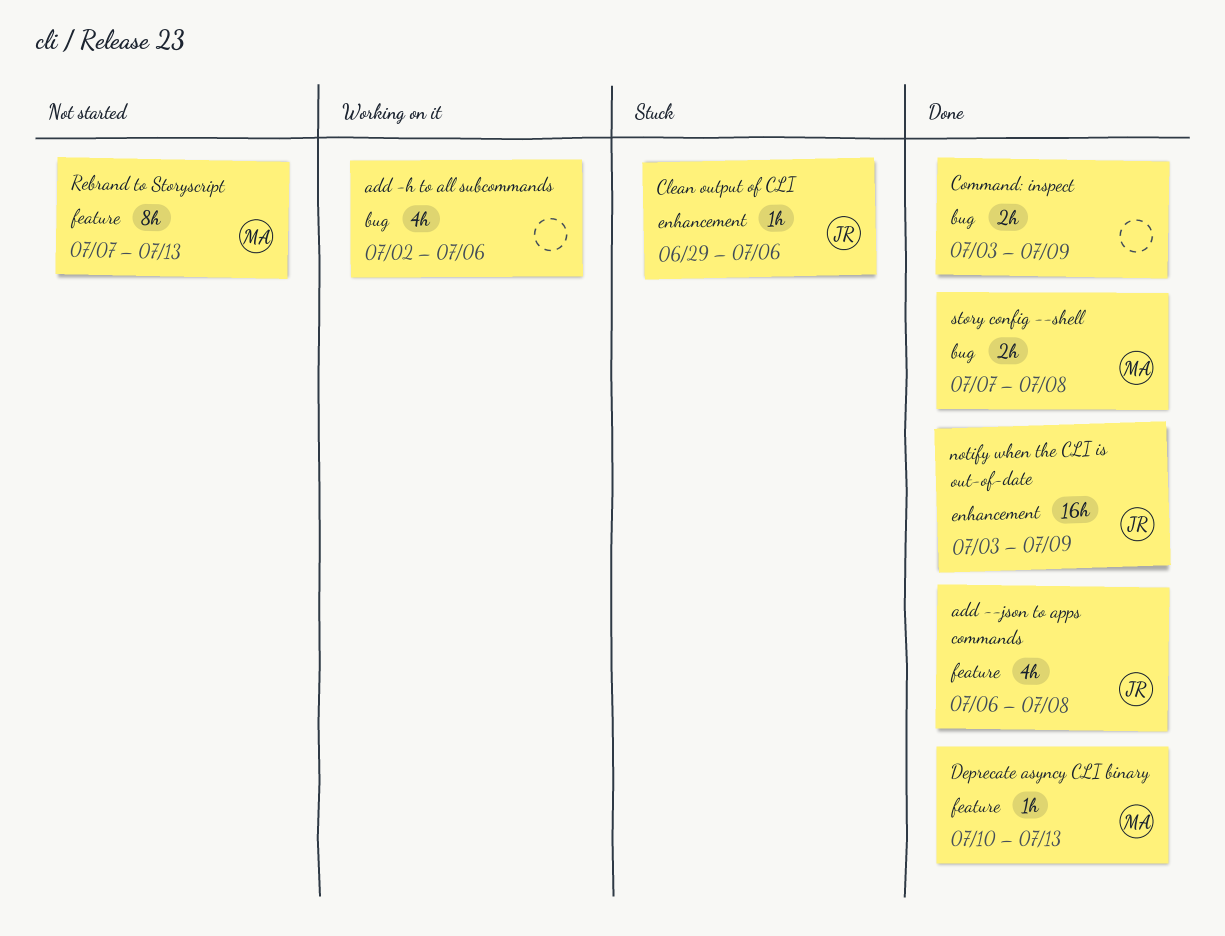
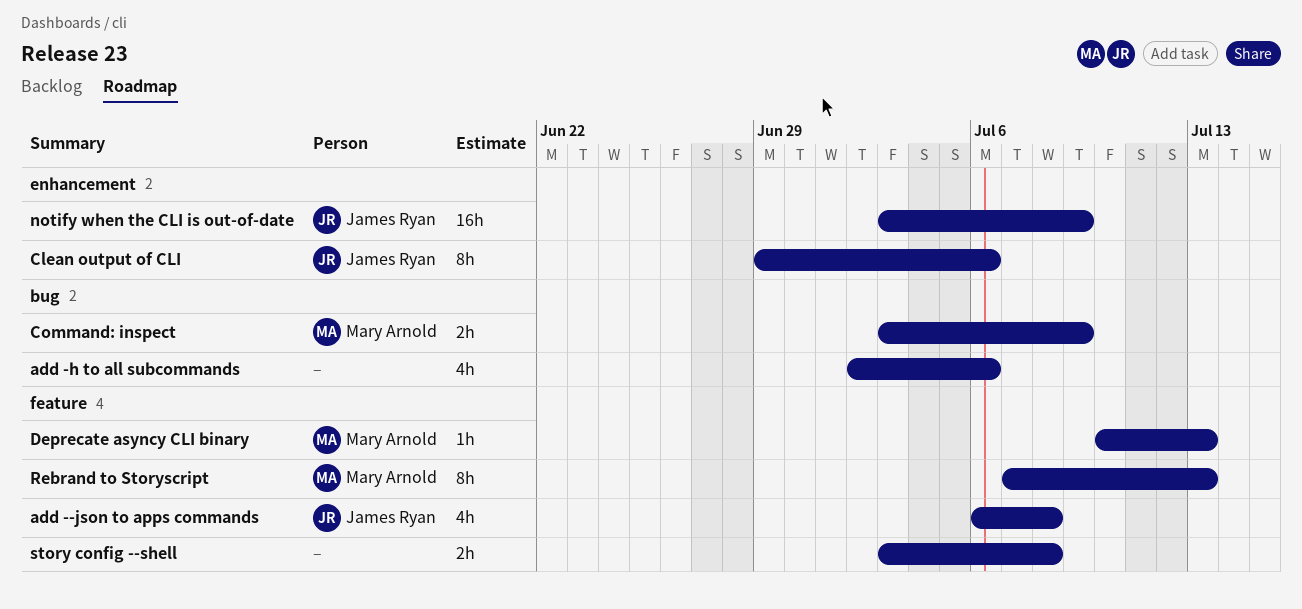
Clean output of CLI, estimate: 1h -> 8h
Command: inspect, owner: none -> Mary Arnold
story config --shell, owner: Mary Arnold -> none
story config --shell, label: bug -> feature
story config --shell, start: Jul 7 -> Jul 3

